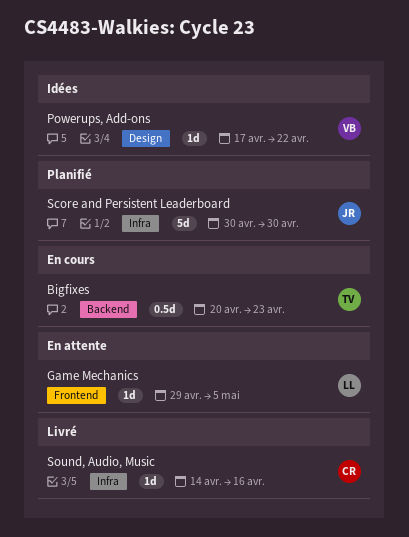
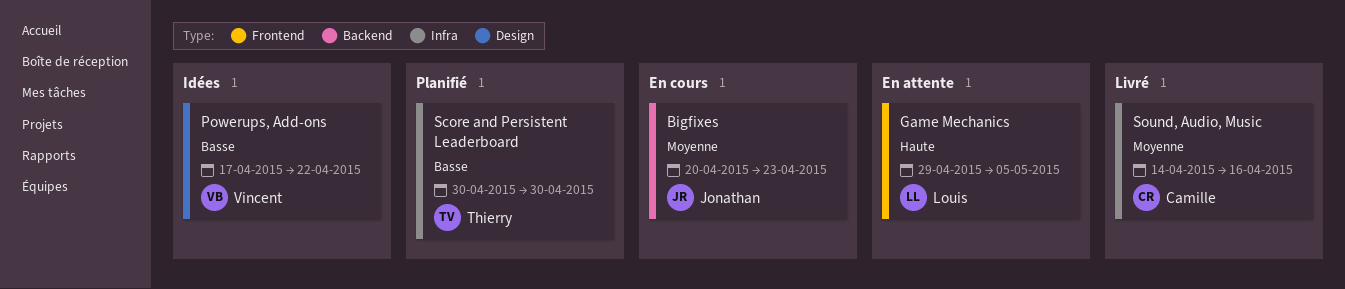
Bigfixes, owner: Thierry -> Jonathan
Score and Persistent Leaderboard, owner: Jonathan -> Thierry

